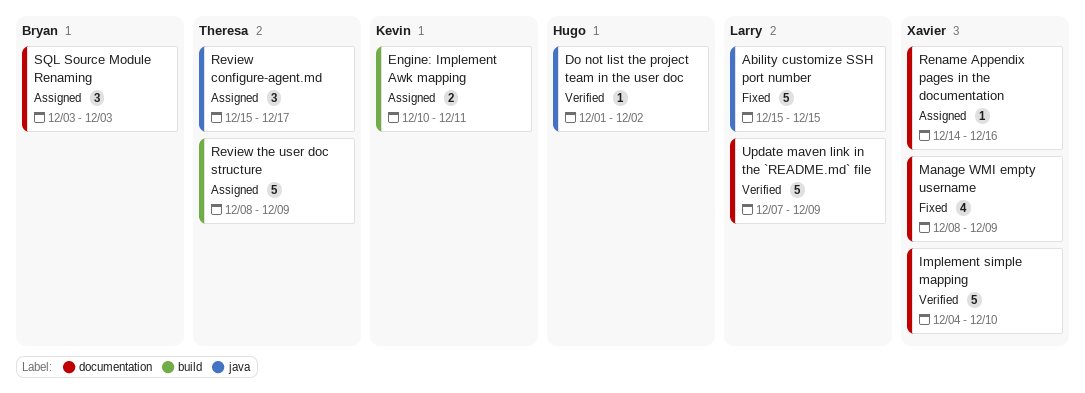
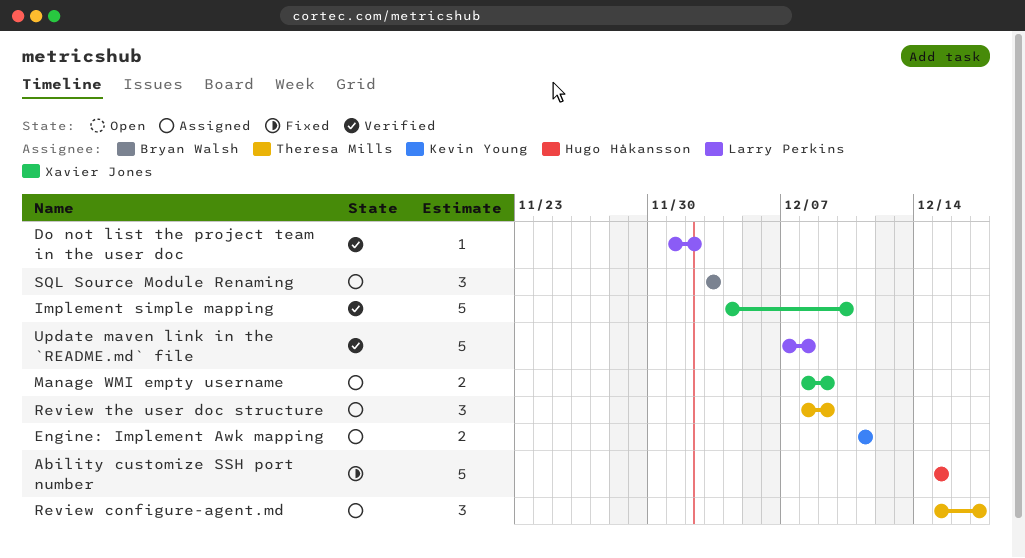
Ability customize SSH port number, owner: Larry Perkins -> Hugo Håkansson
Do not list the project team in the user doc, owner: Hugo Håkansson -> Larry Perkins
Engine: Implement Awk mapping, start: Dec 10 -> Dec 11
Manage WMI empty username, status: Fixed -> Assigned
Manage WMI empty username, estimate: 4 -> 2
Rename Appendix pages in the documentation: present -> none
Review the user doc structure, estimate: 5 -> 3
Update maven link in the `README.md` file, due: Dec 9 -> Dec 8

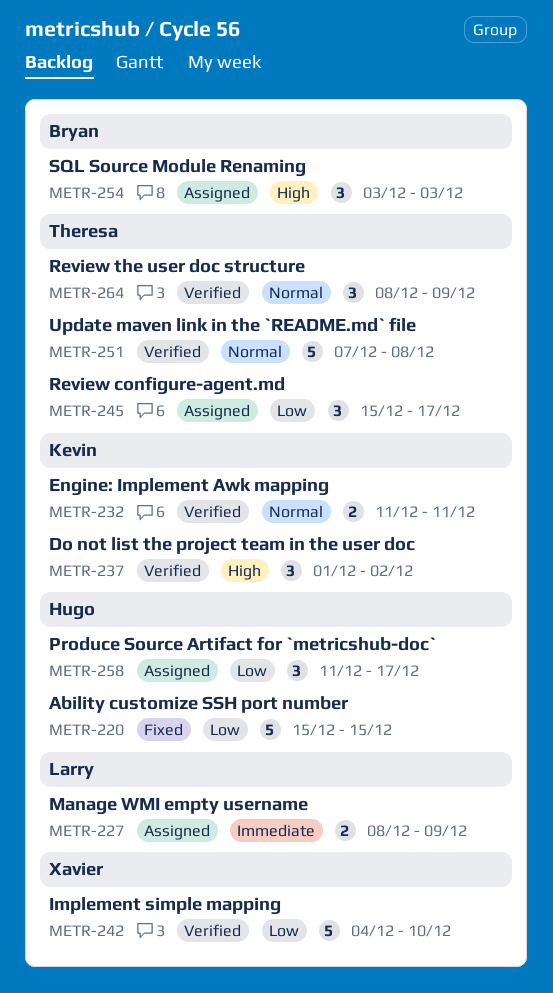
Do not list the project team in the user doc, owner: Larry Perkins -> Kevin Young
Do not list the project team in the user doc, estimate: 1 -> 3
Engine: Implement Awk mapping, status: Assigned -> Verified
Manage WMI empty username, owner: Xavier Jones -> Larry Perkins
Produce Source Artifact for `metricshub-doc`: none -> present
Review the user doc structure, status: Assigned -> Verified
Update maven link in the `README.md` file, owner: Larry Perkins -> Theresa Mills

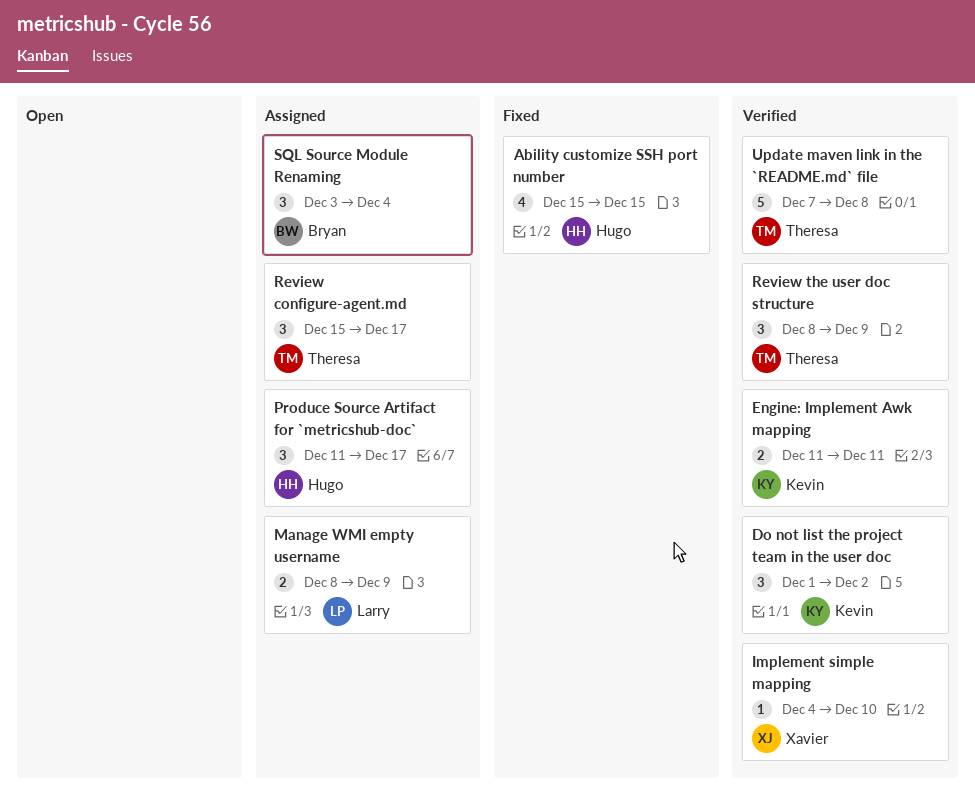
Ability customize SSH port number, estimate: 5 -> 4
Implement simple mapping, estimate: 5 -> 1
SQL Source Module Renaming, due: Dec 3 -> Dec 4

